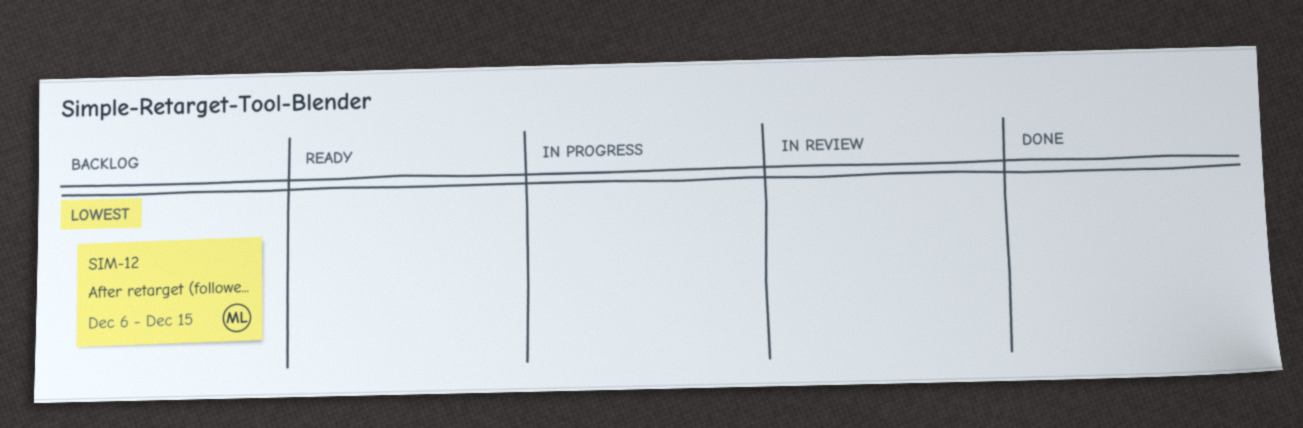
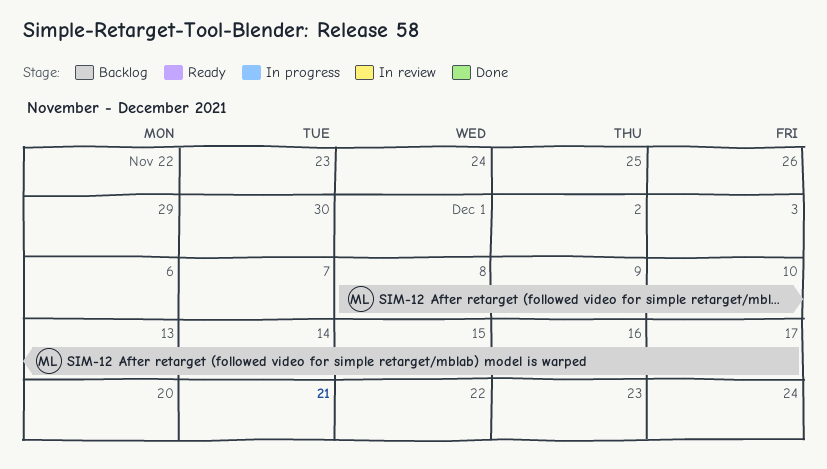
SIM-12, start: Dec 6 -> Dec 8
SIM-12, due: Dec 15 -> Dec 17

